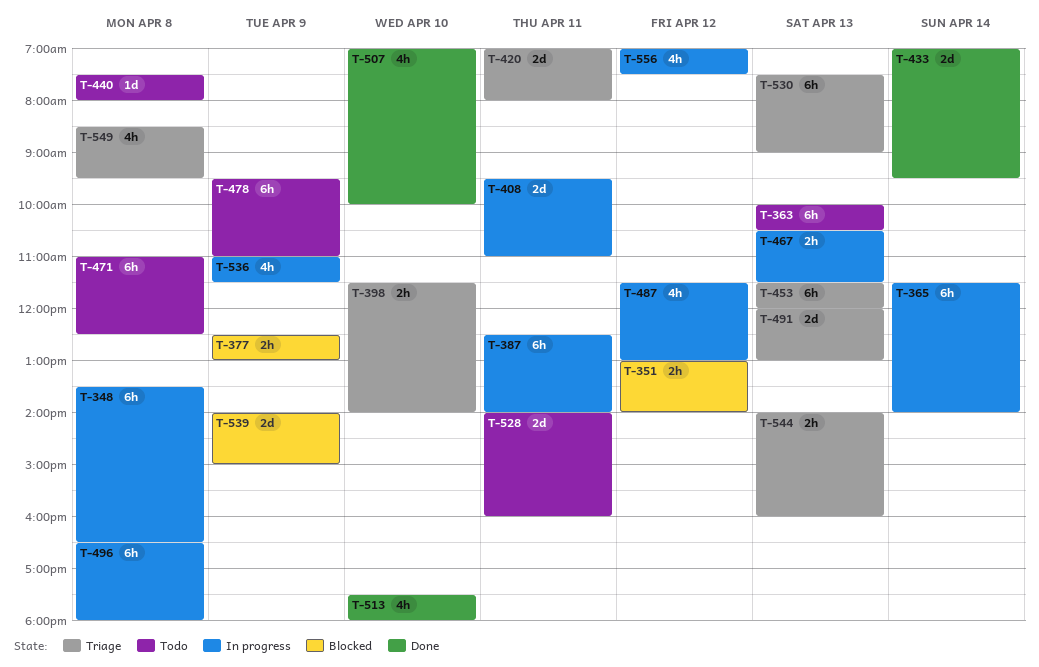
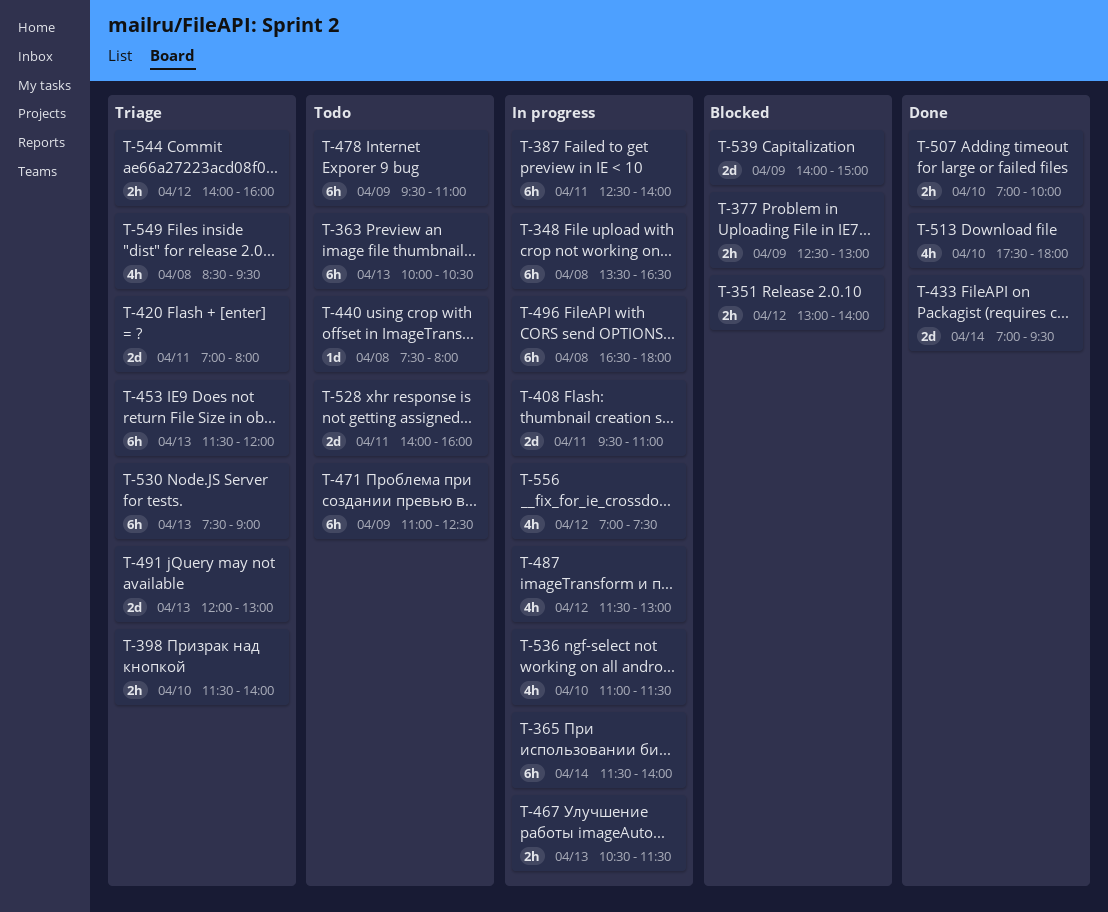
T-471, day: Apr 8 -> Apr 9
T-507, estimate: 4h -> 2h
T-536, day: Apr 9 -> Apr 10
T-544, day: Apr 13 -> Apr 12

